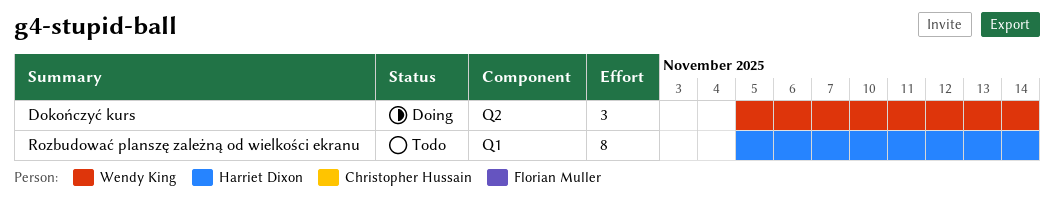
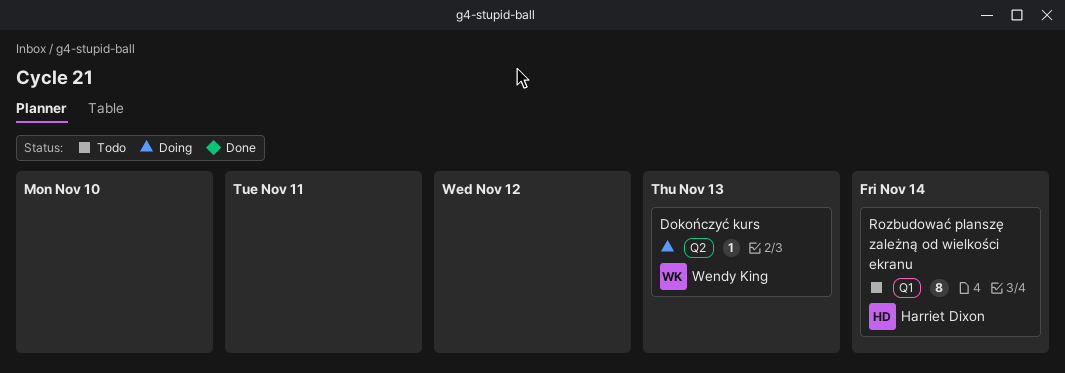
Dokończyć kurs, estimate: 3 -> 1
Dokończyć kurs, due: Nov 14 -> Nov 13

